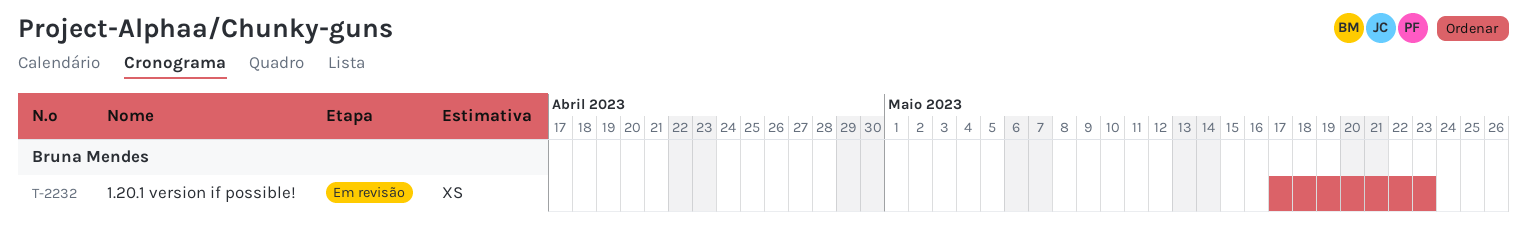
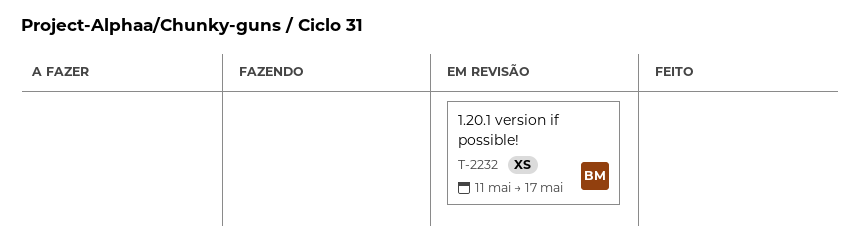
T-2232, start: May 17 -> May 11
T-2232, due: May 23 -> May 17

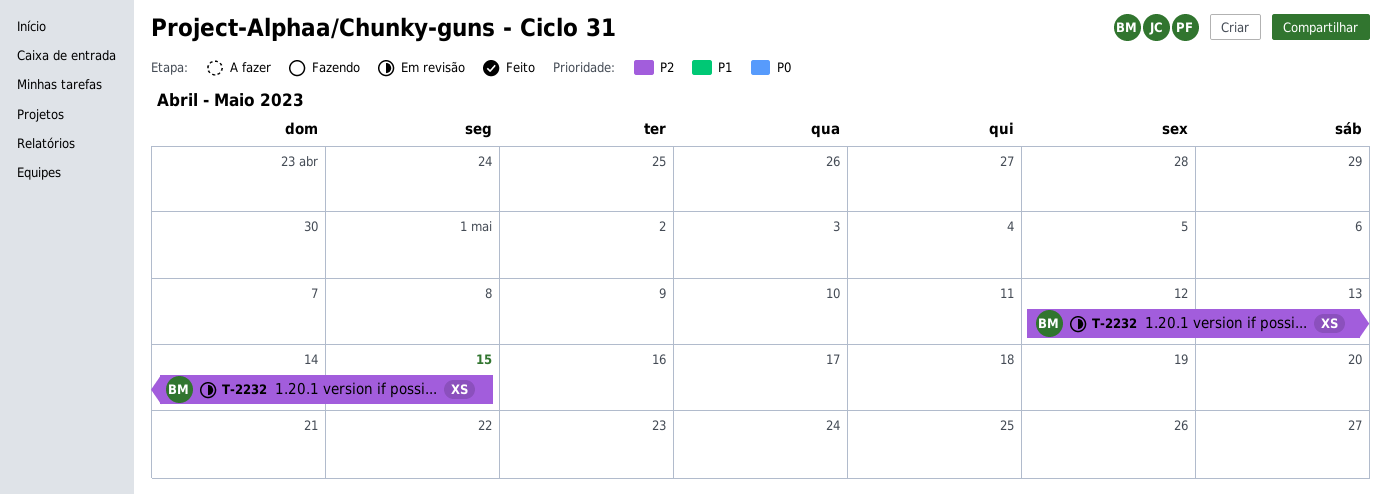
T-2232, start: May 11 -> May 12
T-2232, due: May 17 -> May 15

